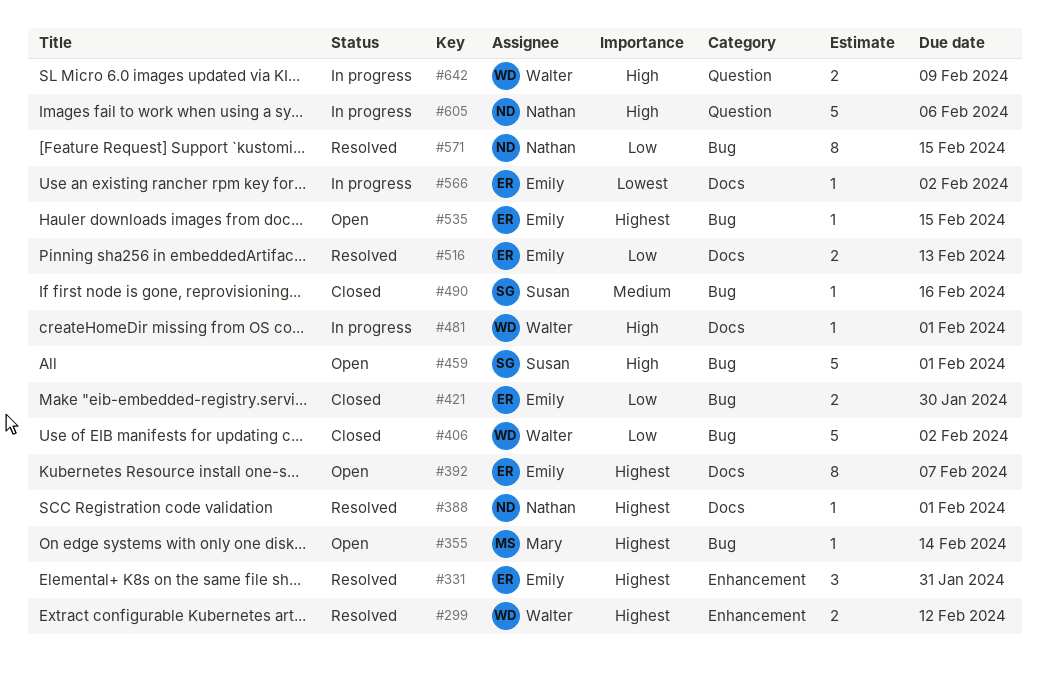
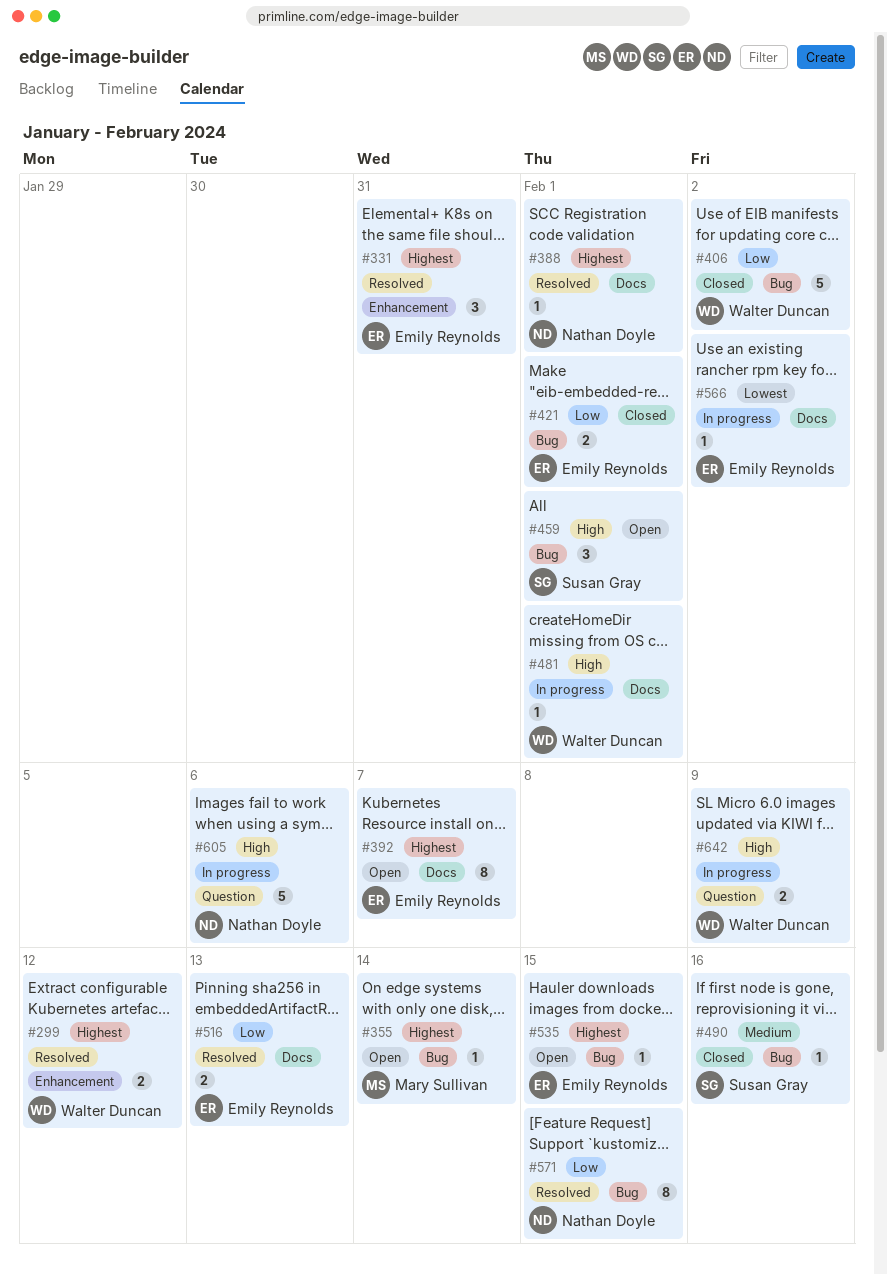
#421, due: Jan 30 -> Feb 1
#459, estimate: 5 -> 3

